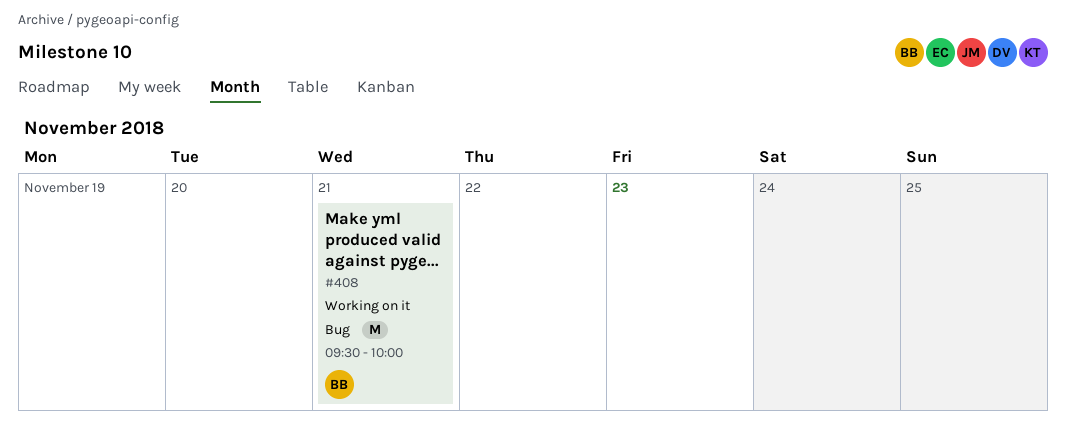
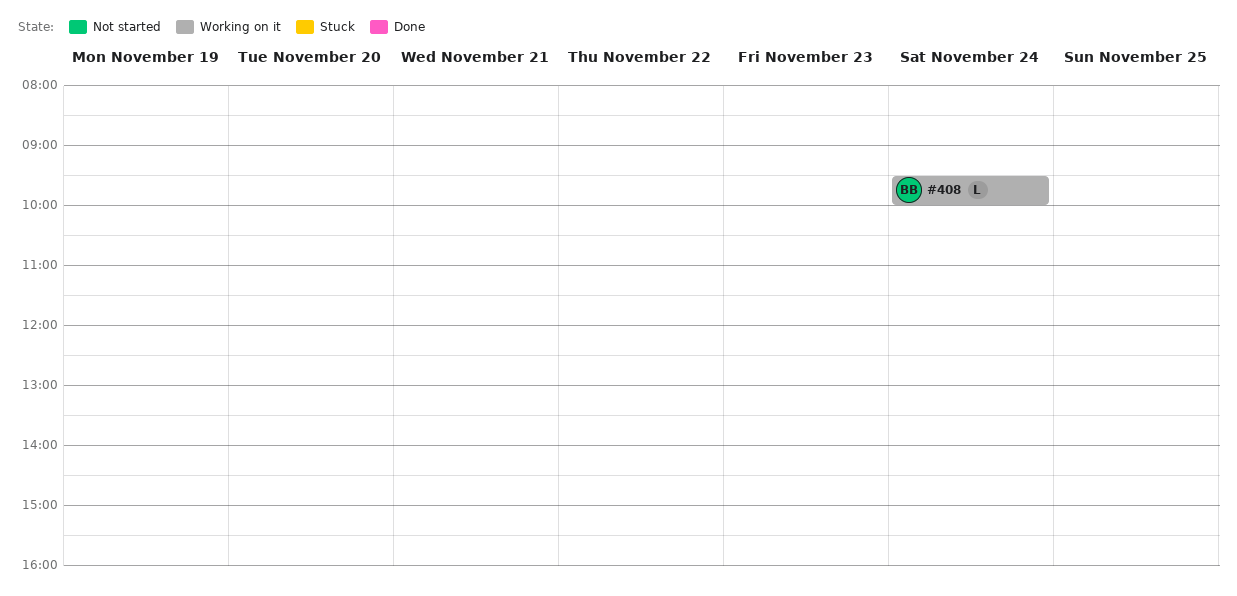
#408, estimate: M -> L
#408, day: Nov 21 -> Nov 24

